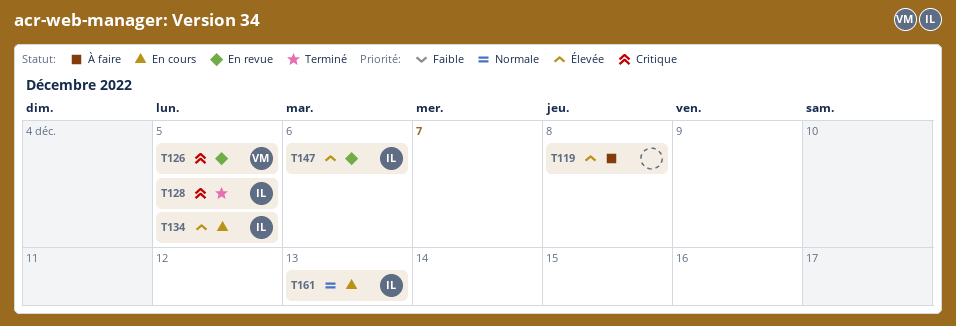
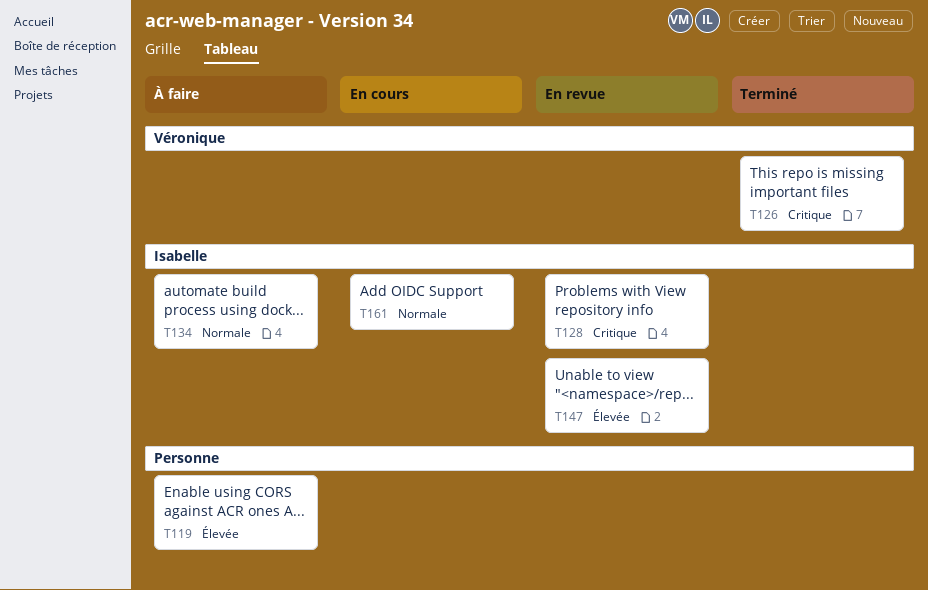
T126, status: En revue -> Terminé
T128, status: Terminé -> En revue
T134, status: En cours -> À faire
T134, priority: Élevée -> Normale

